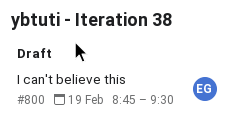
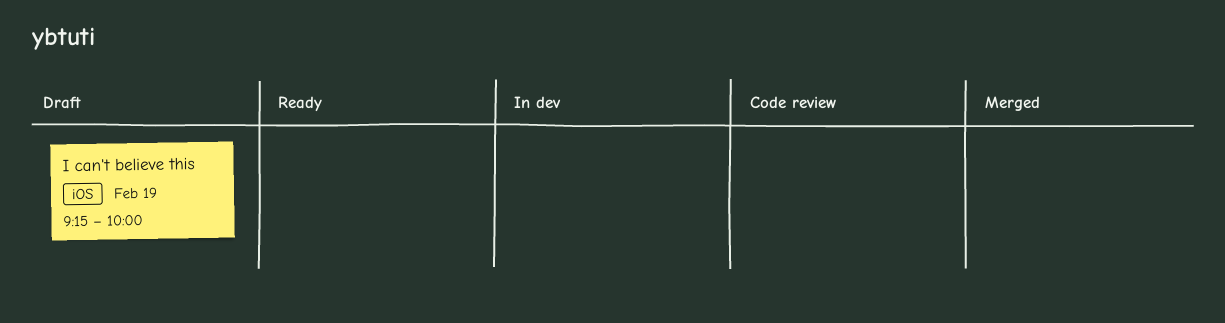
I can't believe this, begins: 08:45 -> 09:15
I can't believe this, ends: 09:30 -> 10:00

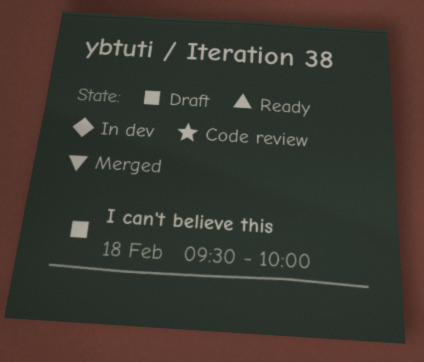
I can't believe this, day: Feb 19 -> Feb 18
I can't believe this, begins: 09:15 -> 09:30

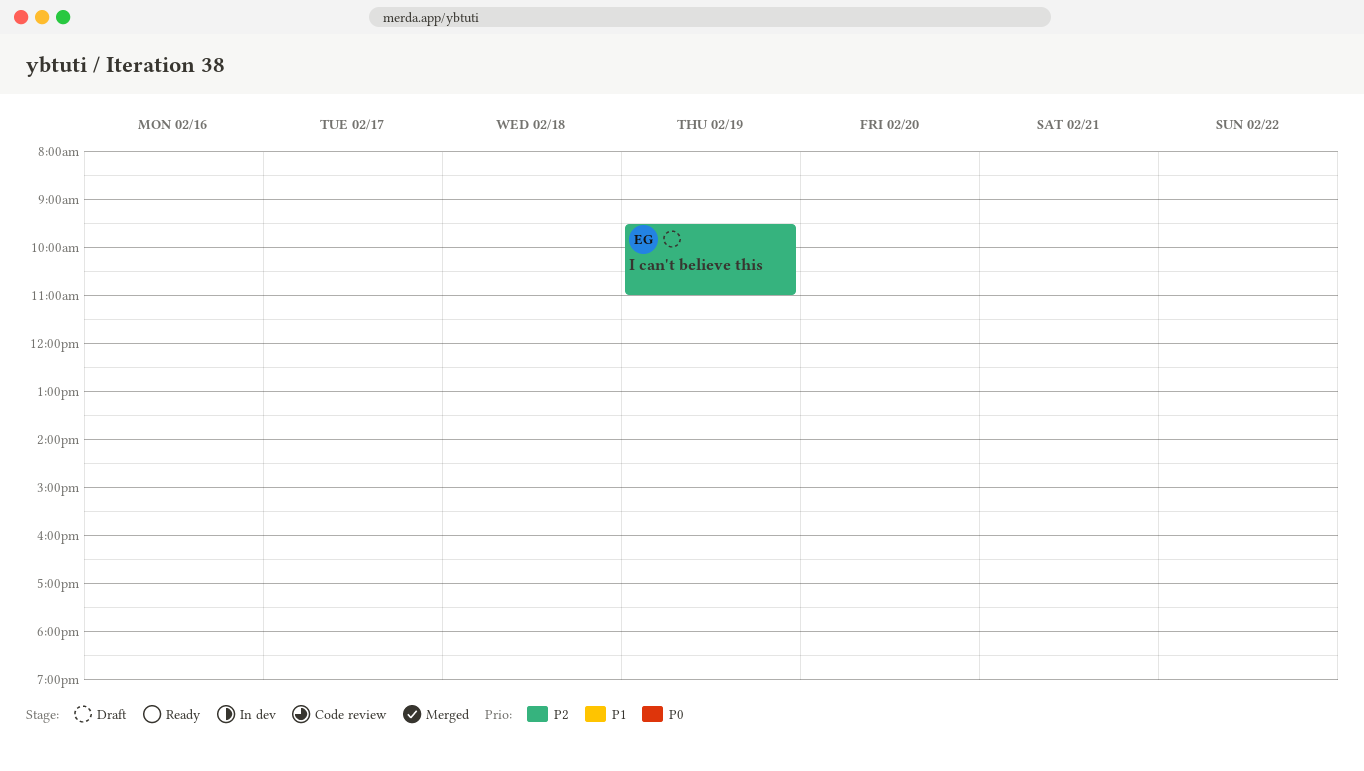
I can't believe this, day: Feb 18 -> Feb 19
I can't believe this, ends: 10:00 -> 11:00

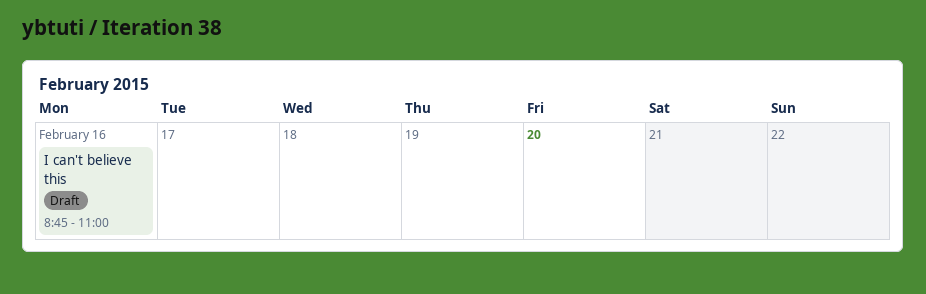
I can't believe this, day: Feb 19 -> Feb 16
I can't believe this, begins: 09:30 -> 08:45

